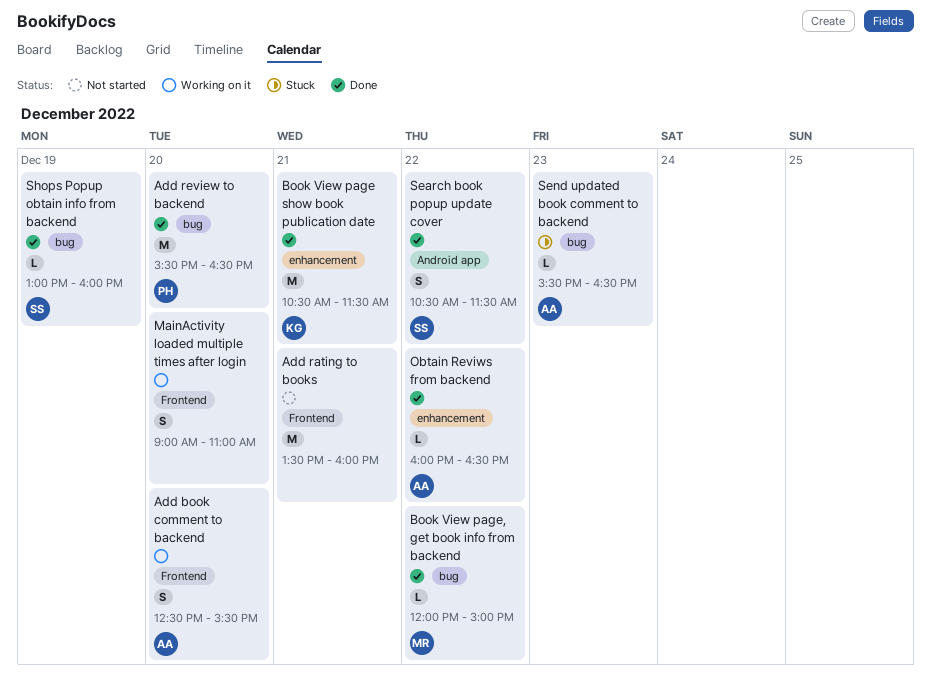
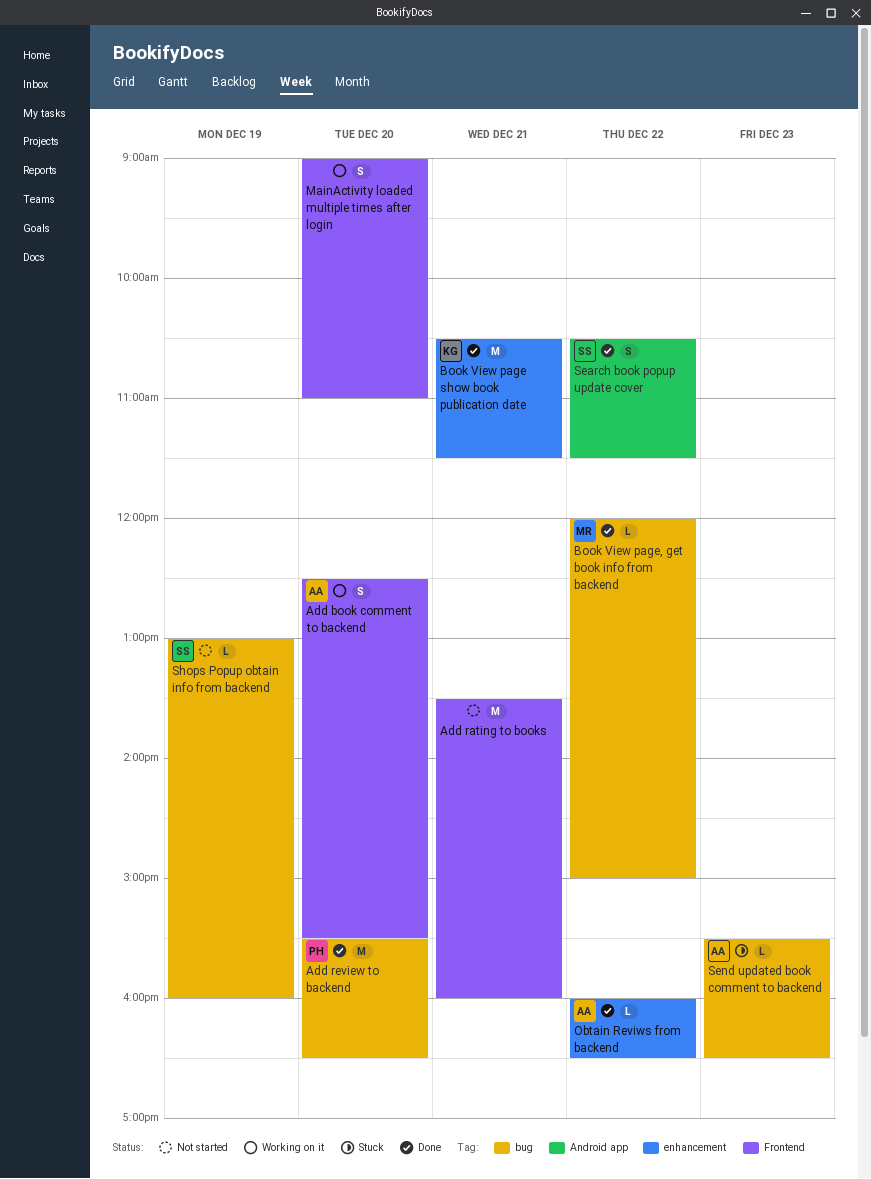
Shops Popup obtain info from backend, status: Done -> Not started

